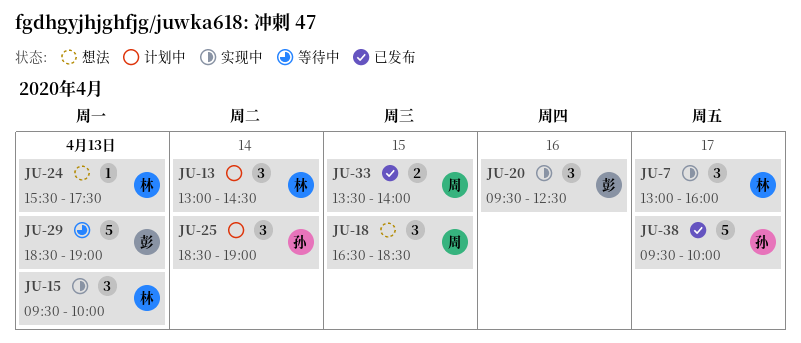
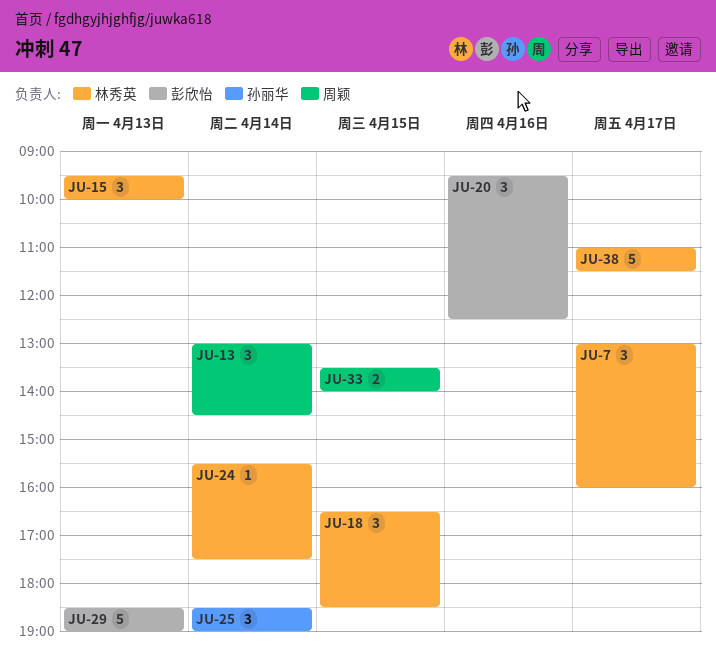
JU-13, owner: 林秀英 -> 周颖
JU-18, owner: 周颖 -> 林秀英
JU-24, day: Apr 13 -> Apr 14
JU-38, owner: 孙丽华 -> 林秀英
JU-38, begins: 09:30 -> 11:00
JU-38, ends: 10:00 -> 11:30

